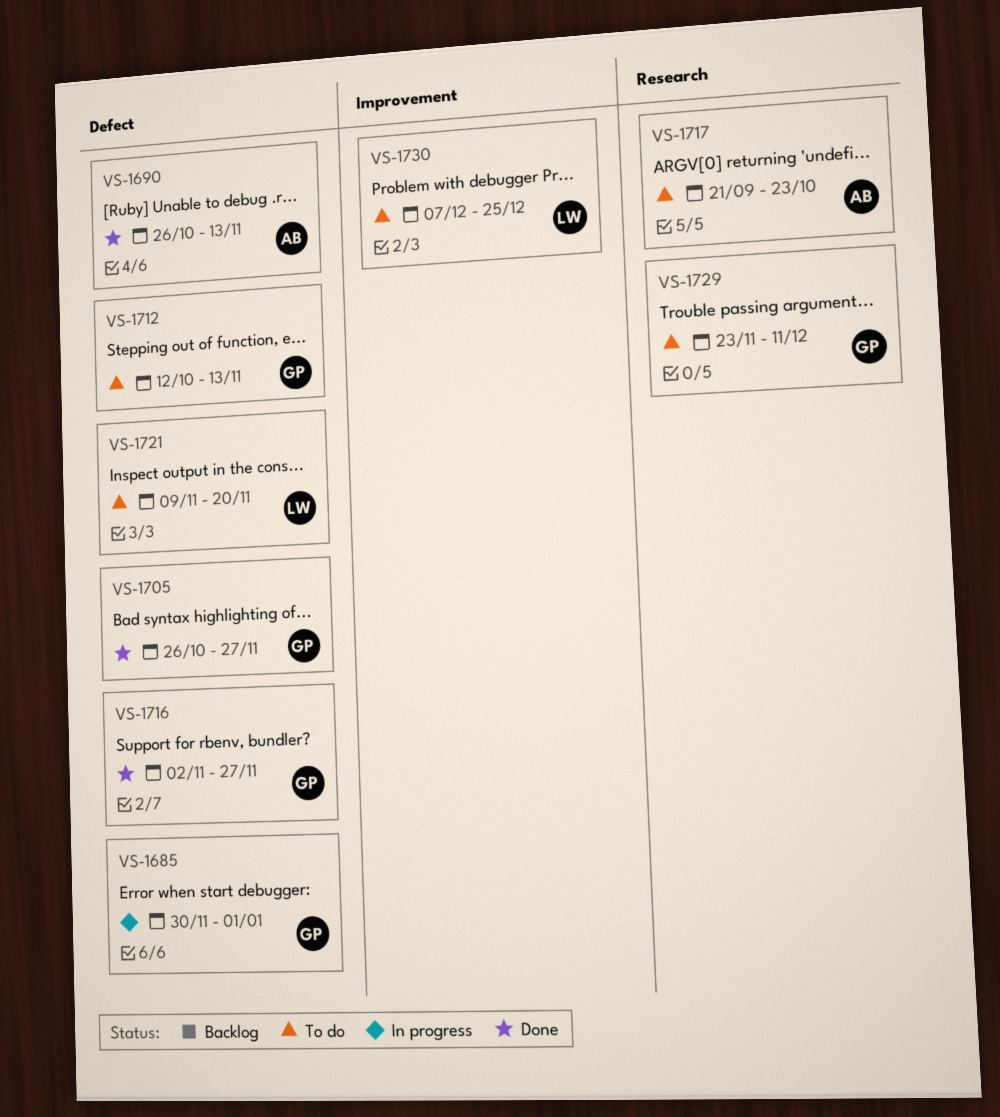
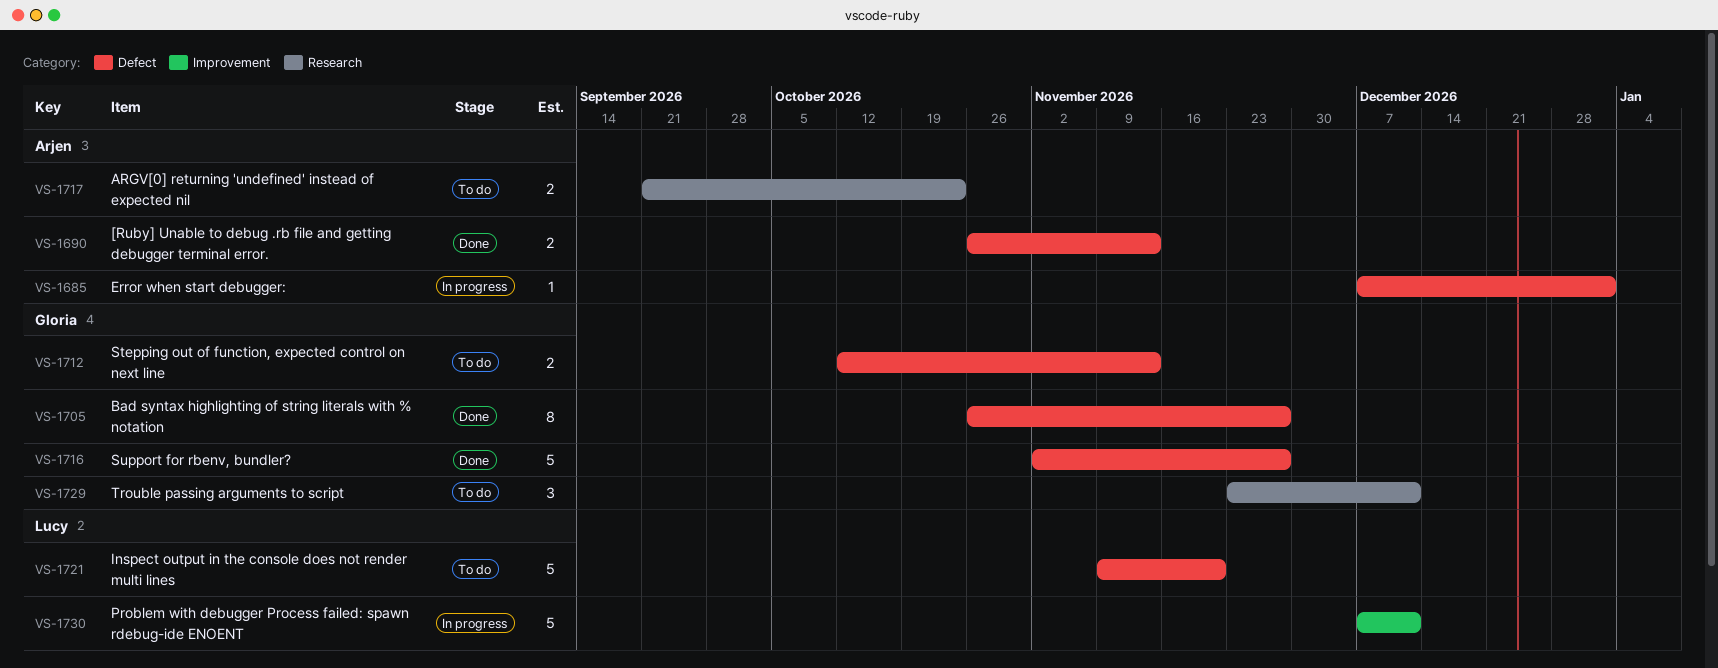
VS-1685, owner: Gloria -> Arjen
VS-1685, start: Nov 30 -> Dec 7
VS-1730, status: To do -> In progress
VS-1730, due: Dec 25 -> Dec 11

